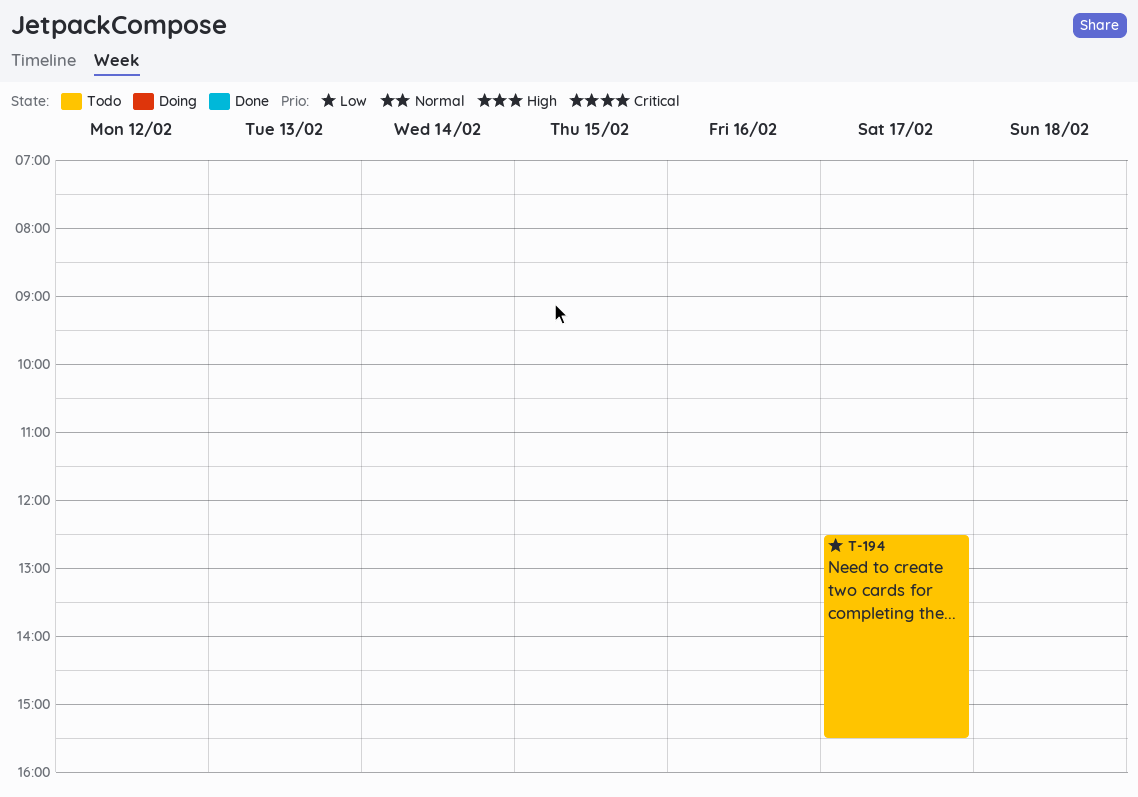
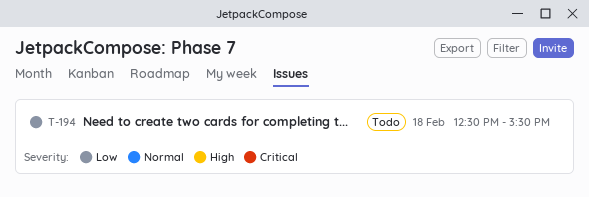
T-194, day: Feb 17 -> Feb 18

